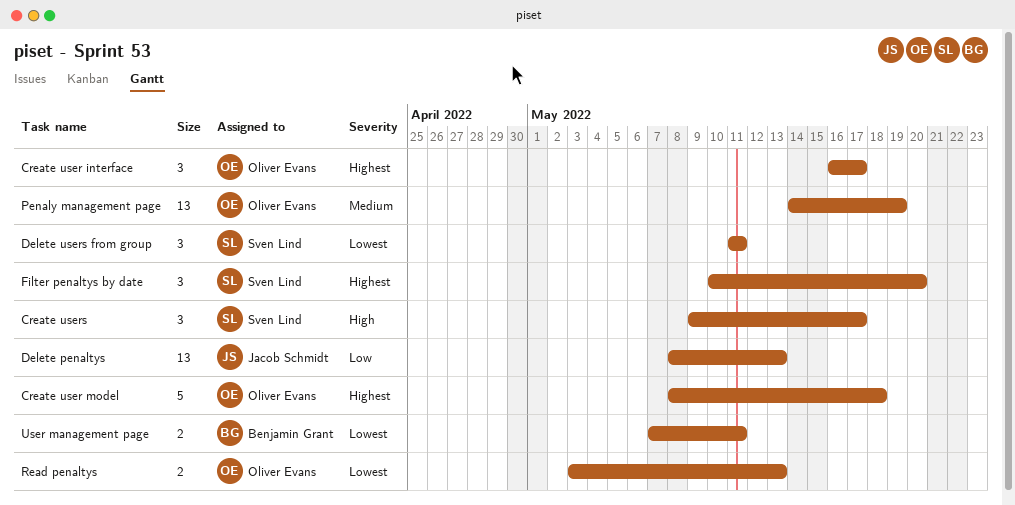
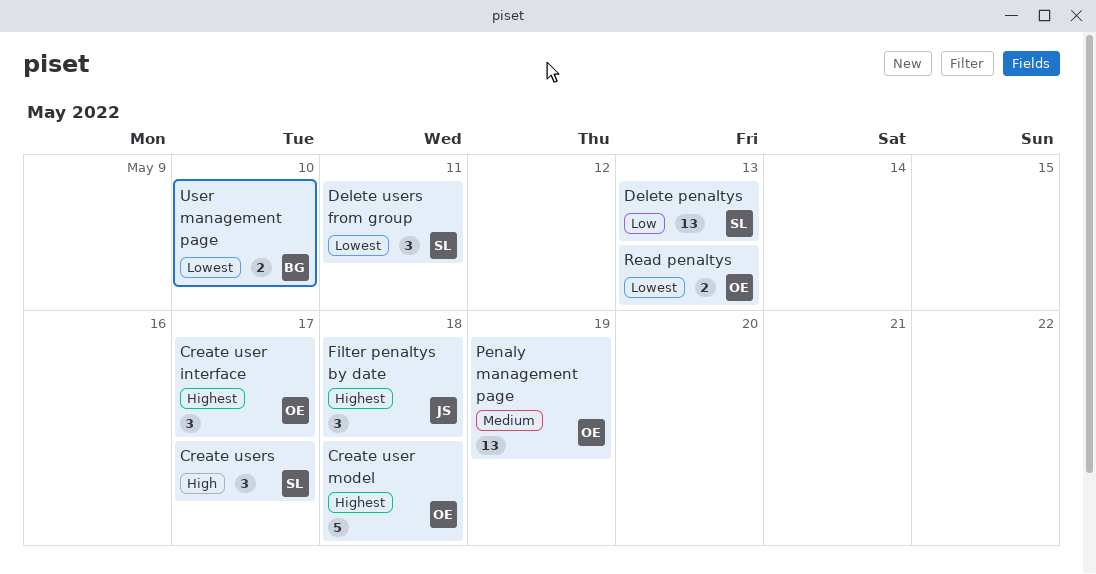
Delete penaltys, owner: Jacob Schmidt -> Sven Lind
Filter penaltys by date, owner: Sven Lind -> Jacob Schmidt
Filter penaltys by date, due: May 20 -> May 18
User management page, due: May 11 -> May 10

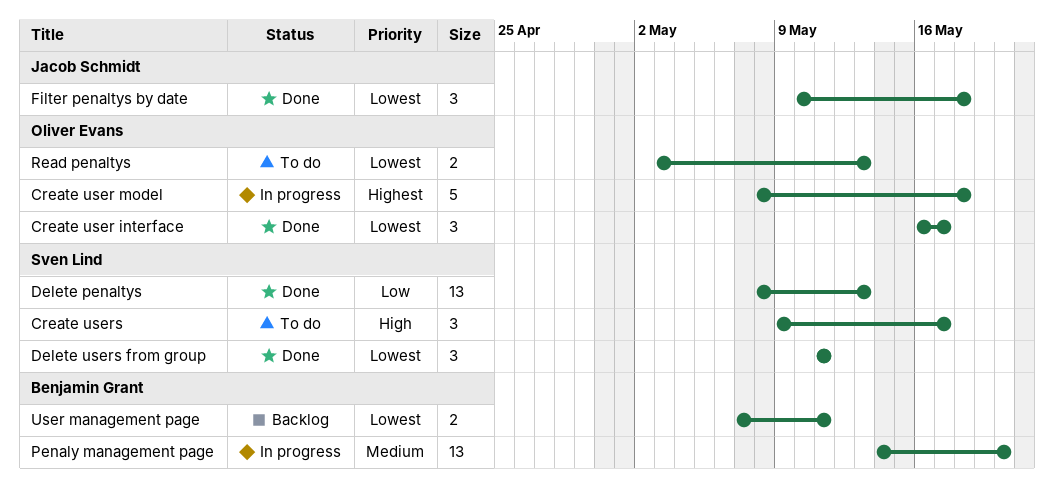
Create user interface, priority: Highest -> Lowest
Filter penaltys by date, priority: Highest -> Lowest
Penaly management page, owner: Oliver Evans -> Benjamin Grant
Penaly management page, due: May 19 -> May 20
User management page, due: May 10 -> May 11

